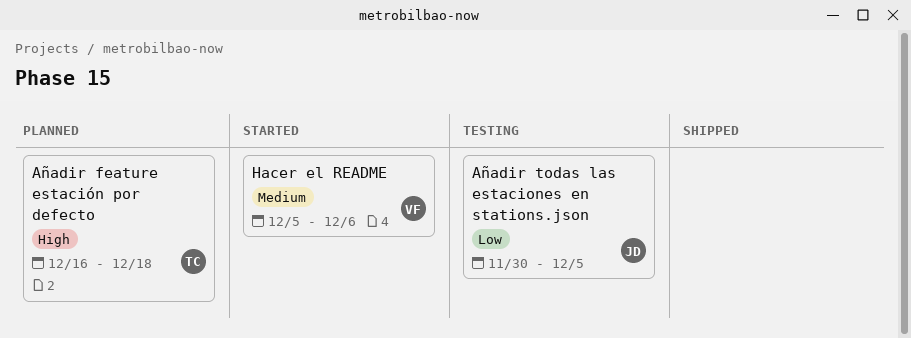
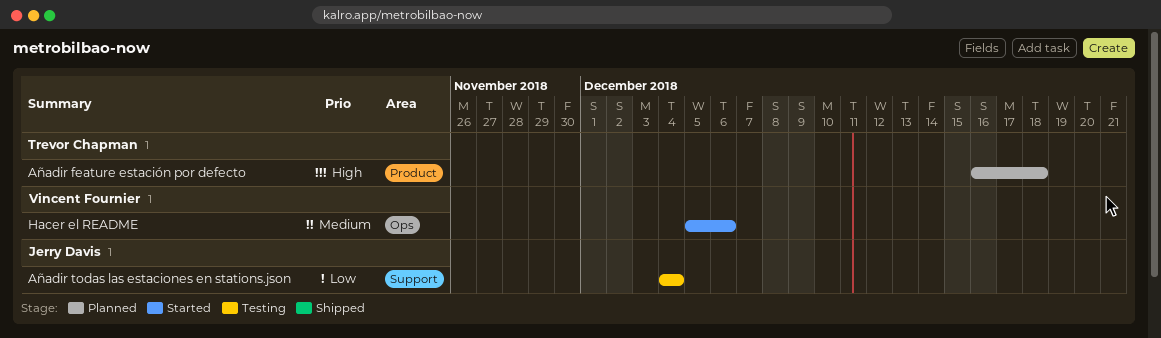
Añadir todas las estaciones en stations.json, start: Nov 30 -> Dec 4
Añadir todas las estaciones en stations.json, due: Dec 5 -> Dec 4

